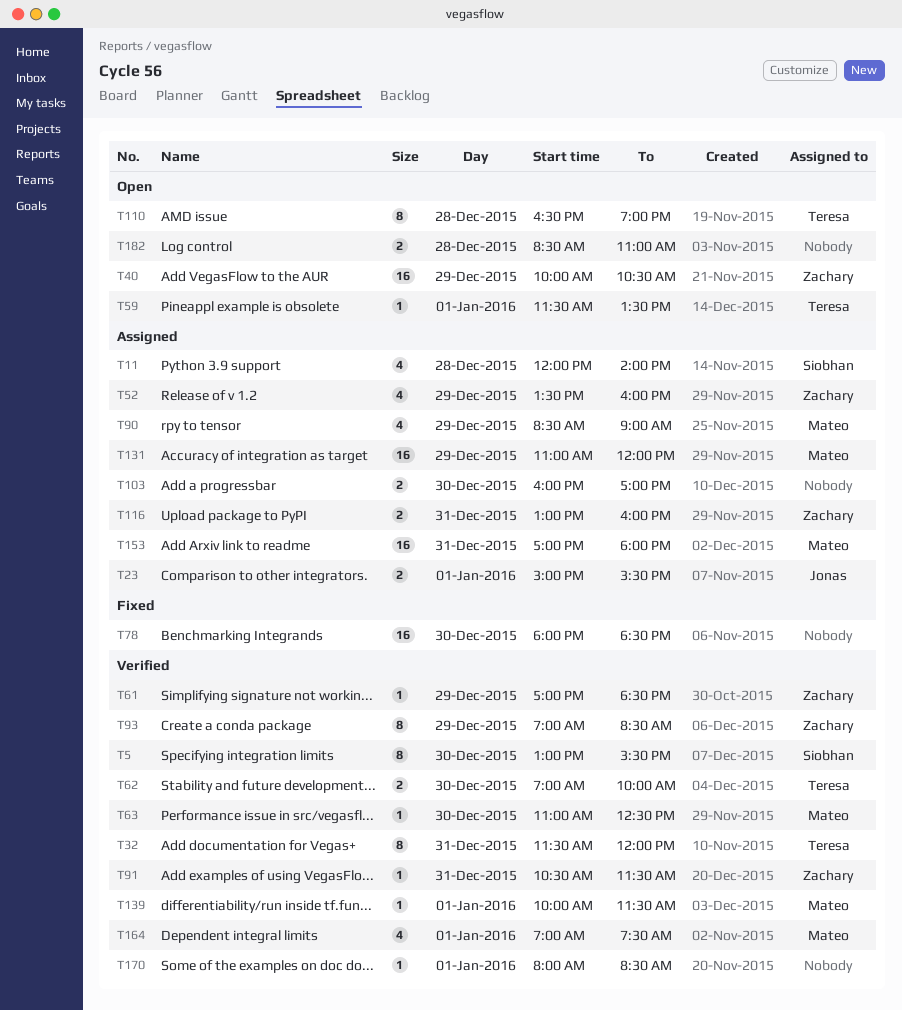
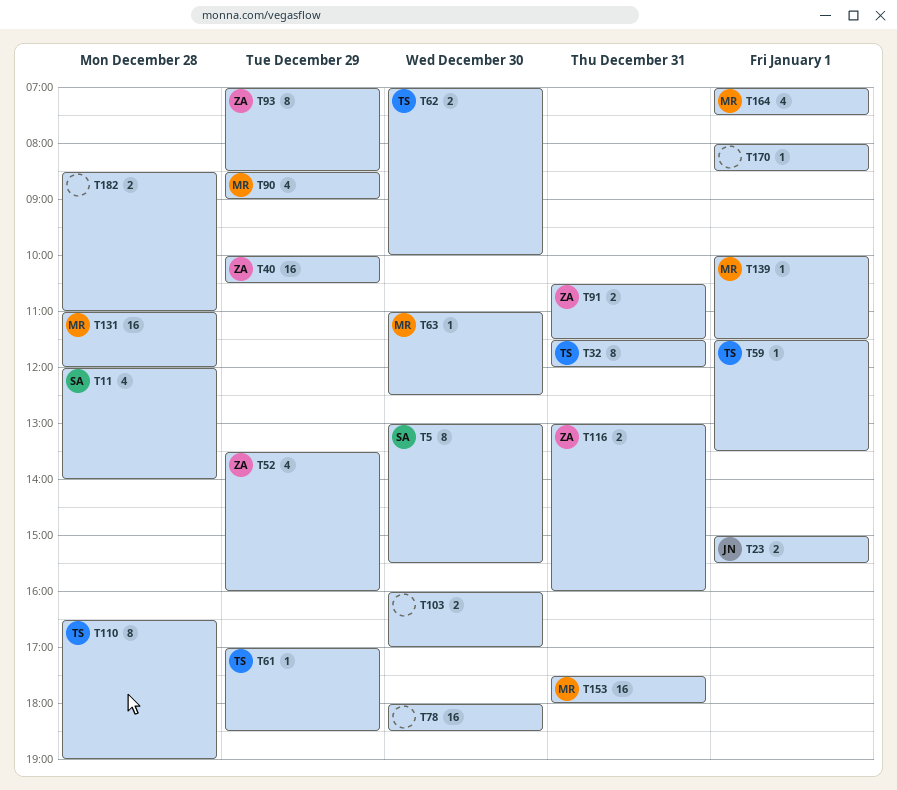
T61, owner: Zachary -> Teresa
T91, estimate: 1 -> 2
T131, day: Dec 29 -> Dec 28
T153, begins: 17:00 -> 17:30

